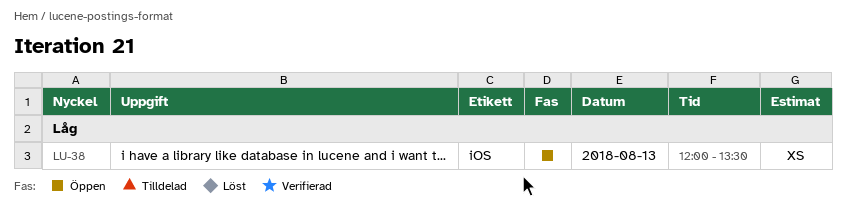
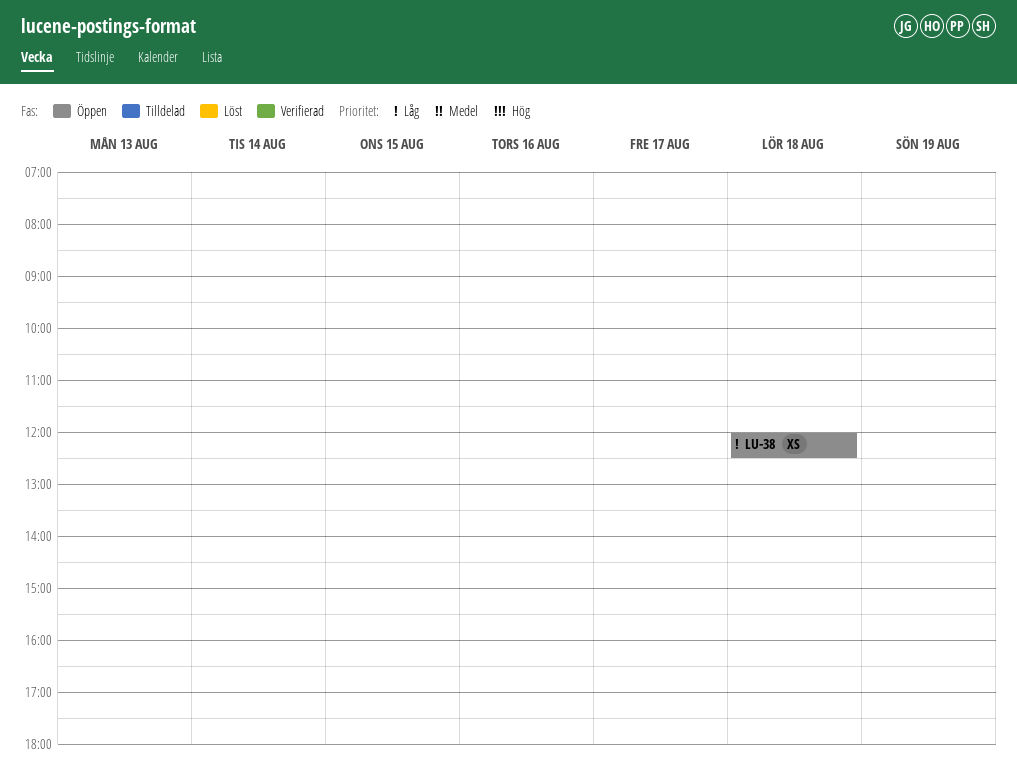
LU-38, day: Aug 13 -> Aug 18
LU-38, ends: 13:30 -> 12:30

